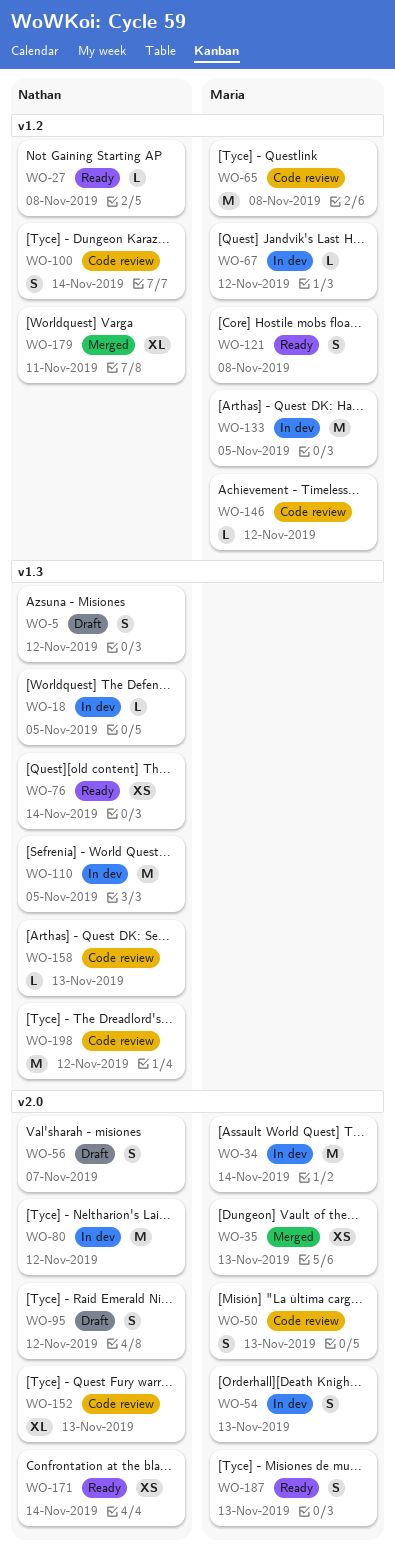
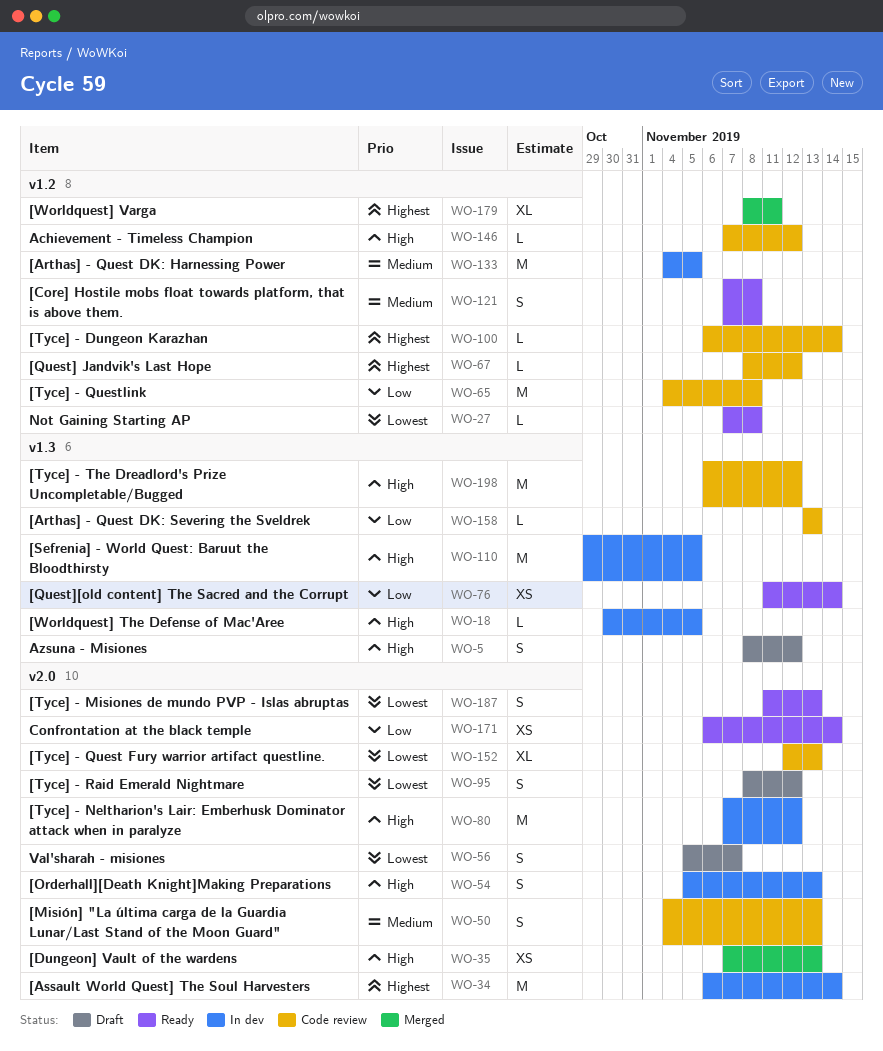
WO-67, status: In dev -> Code review
WO-100, estimate: S -> L

